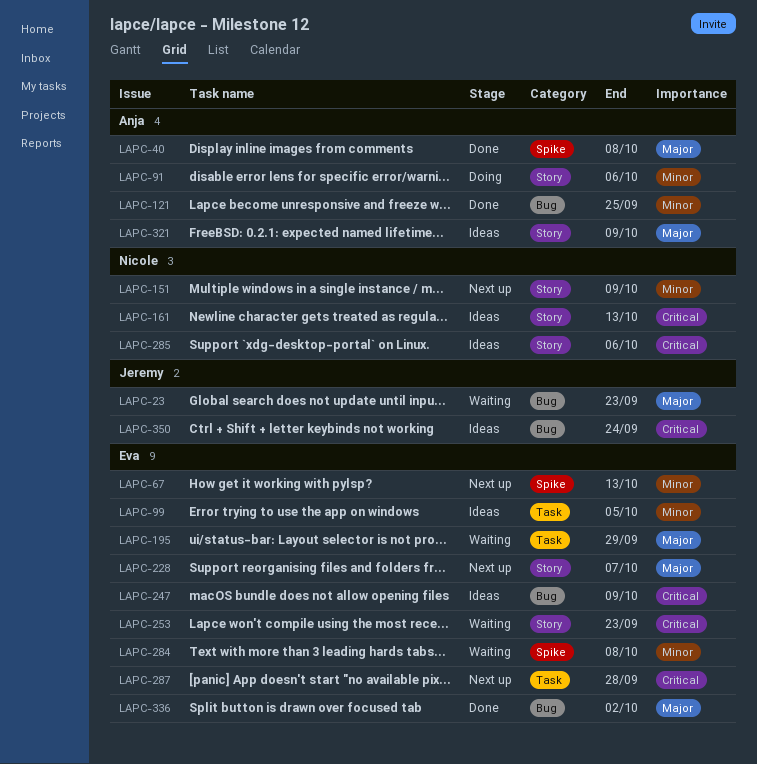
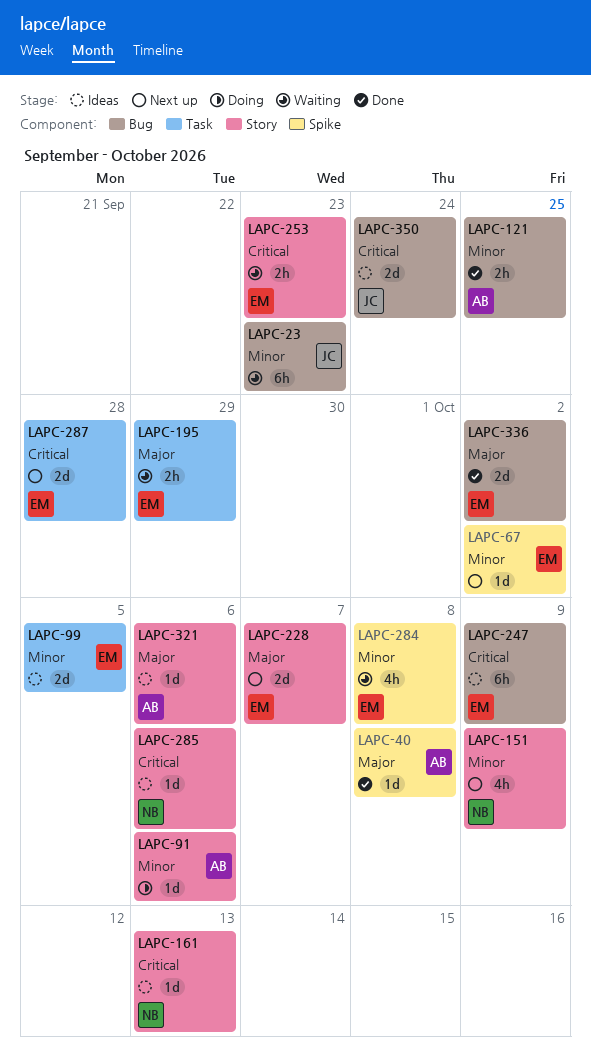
LAPC-23, priority: Major -> Minor
LAPC-67, due: Oct 13 -> Oct 2
LAPC-321, due: Oct 9 -> Oct 6

